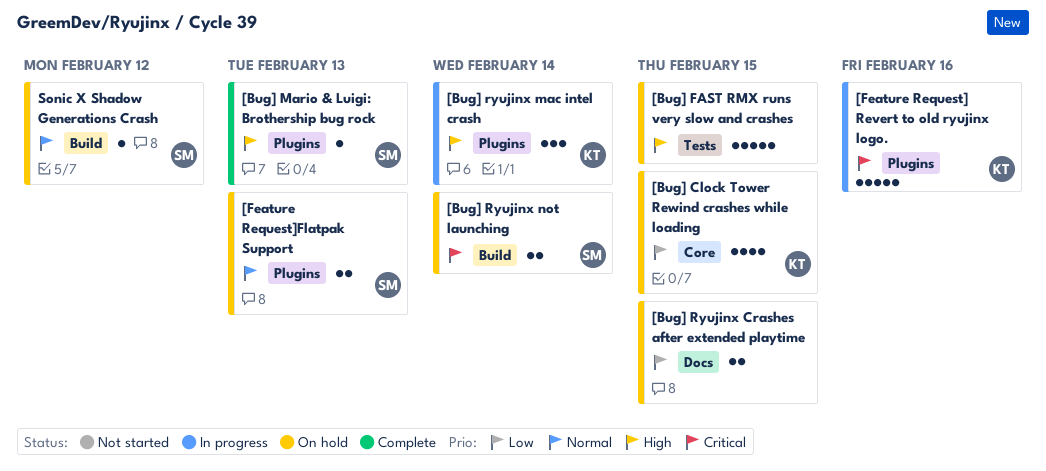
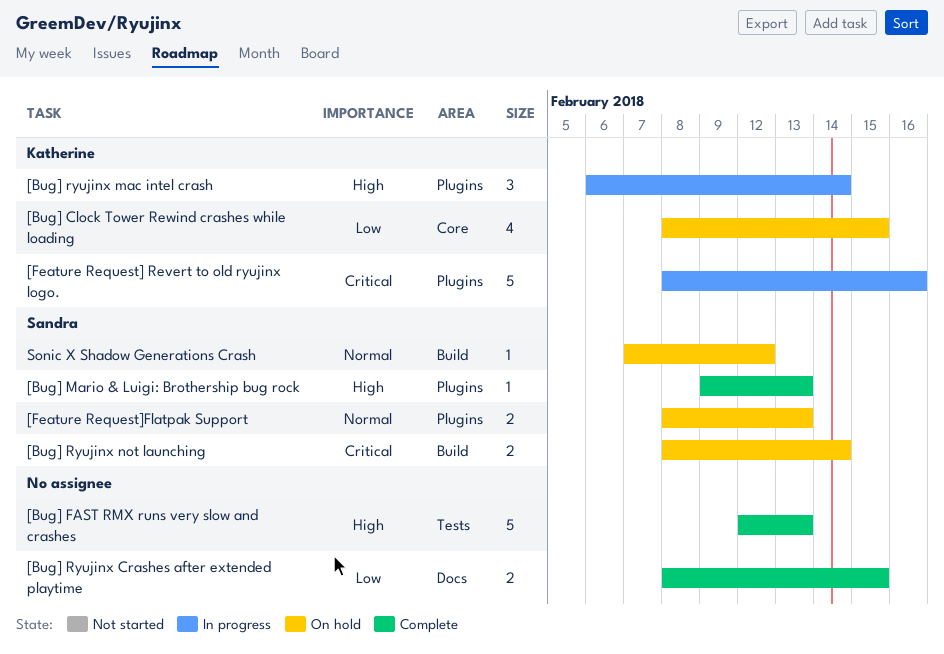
[Bug] FAST RMX runs very slow and crashes, status: On hold -> Complete
[Bug] FAST RMX runs very slow and crashes, due: Feb 15 -> Feb 13
[Bug] Ryujinx Crashes after extended playtime, status: On hold -> Complete

